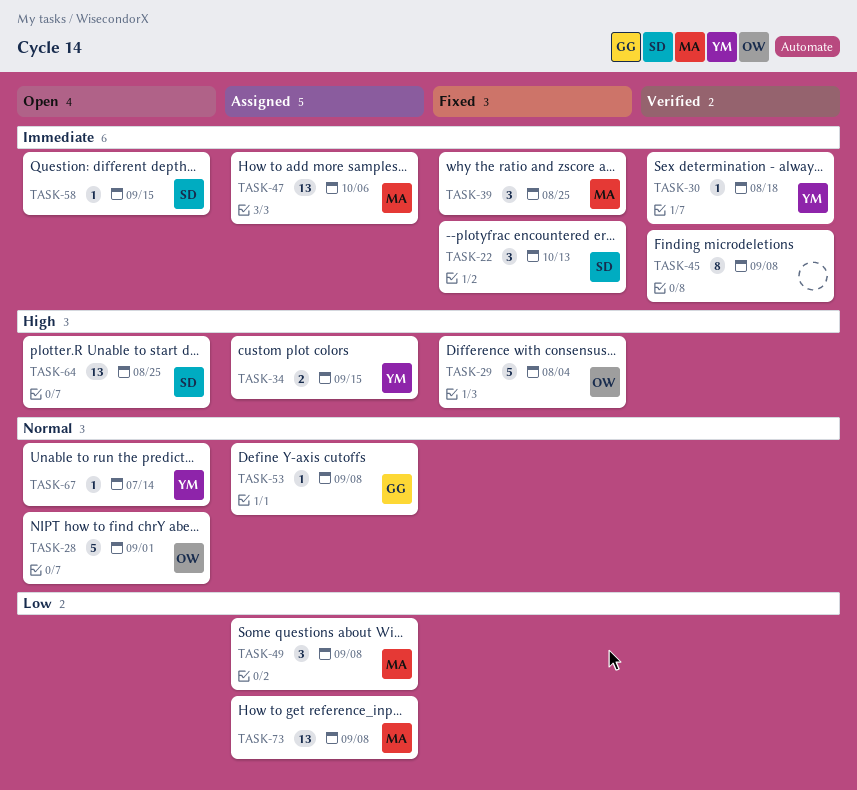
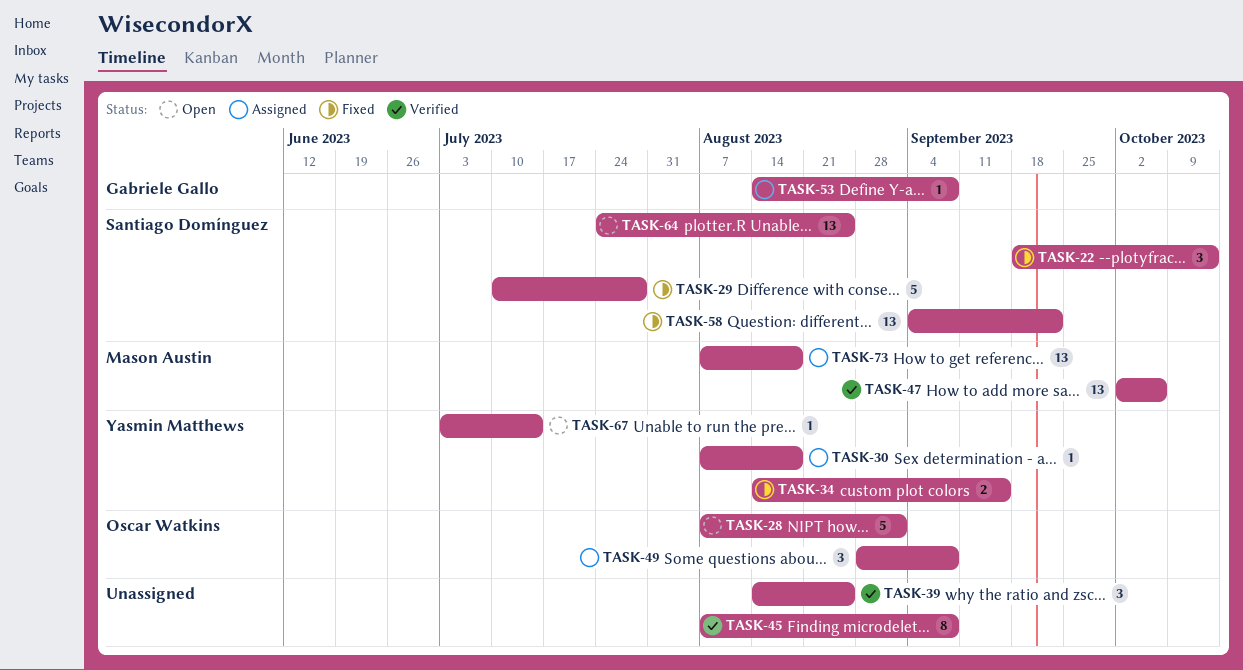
TASK-29, owner: Oscar Watkins -> Santiago Domínguez
TASK-29, due: Aug 4 -> Jul 28
TASK-30, status: Verified -> Assigned
TASK-34, status: Assigned -> Fixed
TASK-39, status: Fixed -> Verified
TASK-39, owner: Mason Austin -> none
TASK-47, status: Assigned -> Verified
TASK-49, owner: Mason Austin -> Oscar Watkins
TASK-58, status: Open -> Fixed
TASK-58, estimate: 1 -> 13
TASK-58, due: Sep 15 -> Sep 22
TASK-73, due: Sep 8 -> Aug 18

